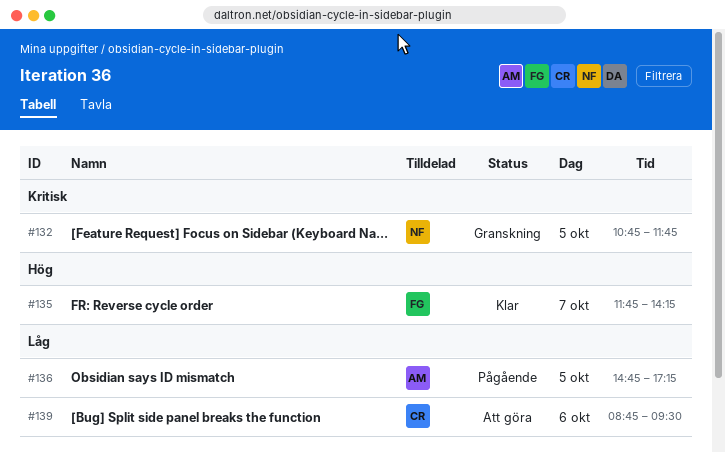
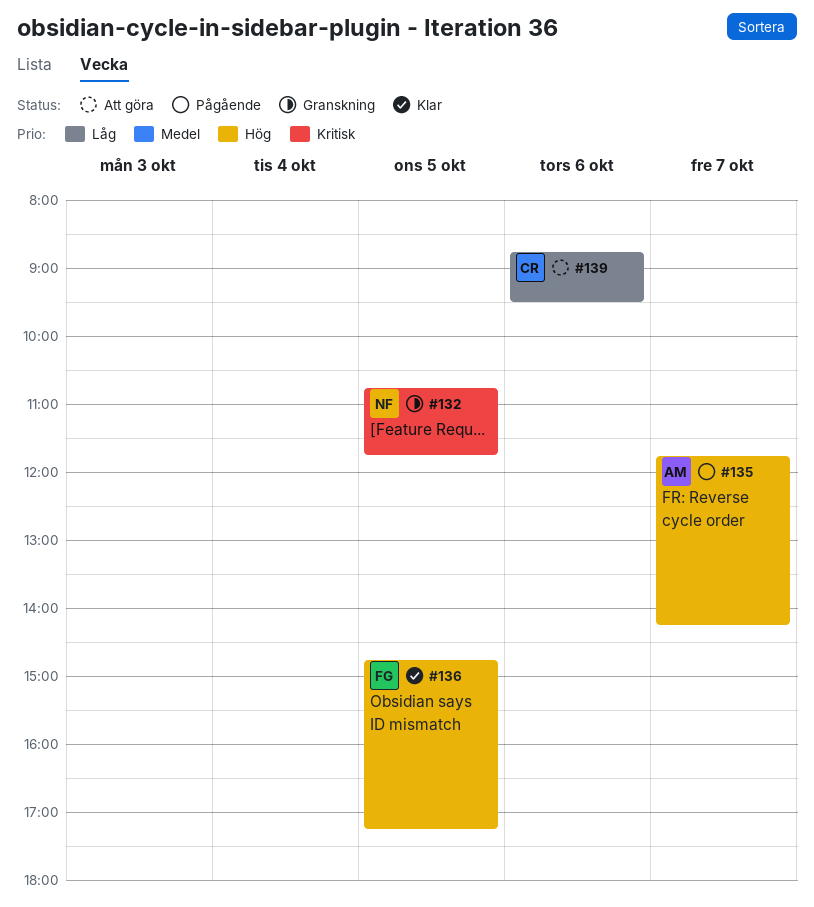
#135, status: Klar -> Pågående
#135, owner: FG -> AM
#136, status: Pågående -> Klar
#136, owner: AM -> FG
#136, priority: Låg -> Hög

